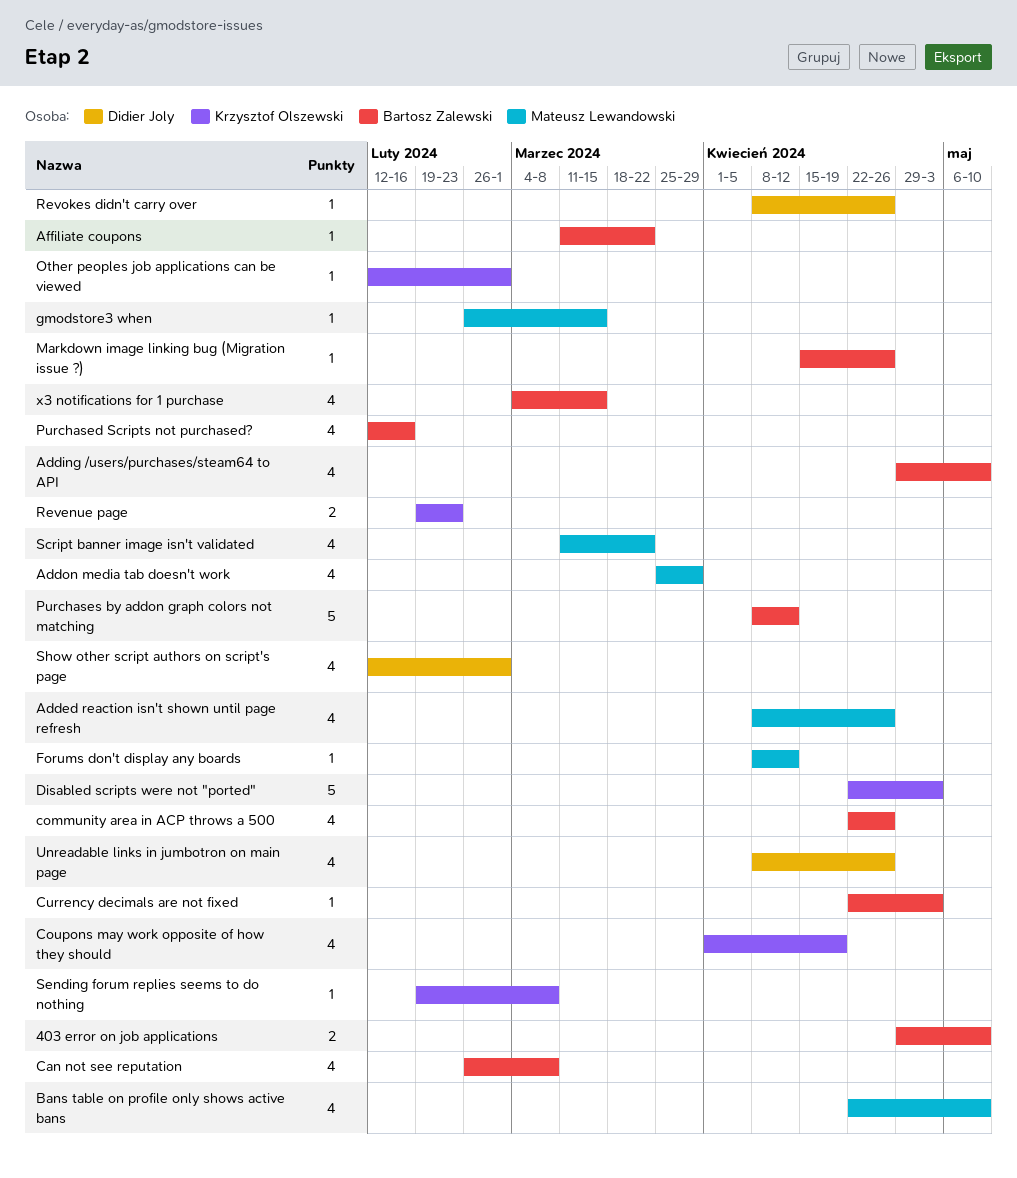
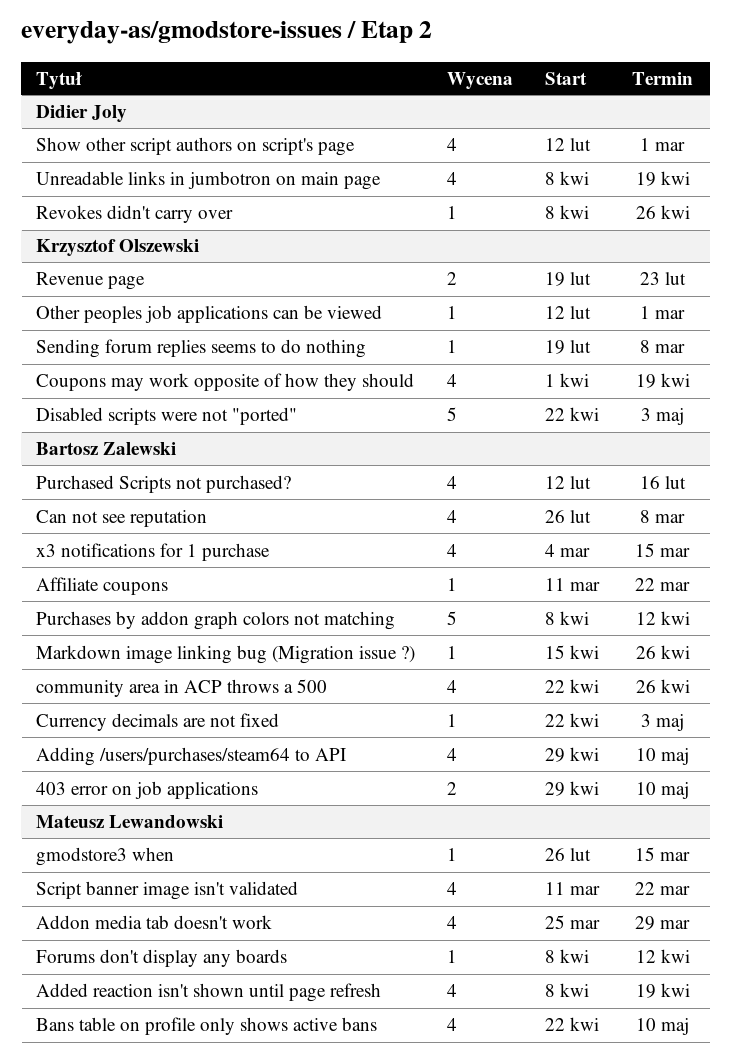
Added reaction isn't shown until page refresh, due: Apr 26 -> Apr 19
Unreadable links in jumbotron on main page, due: Apr 26 -> Apr 19

